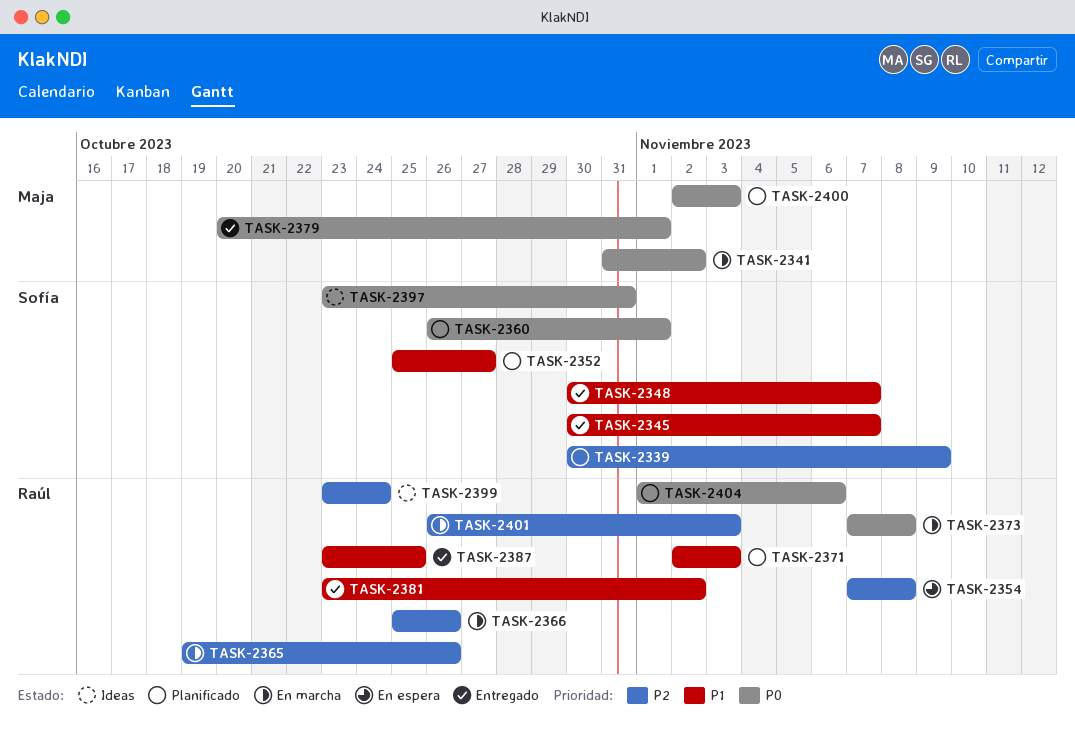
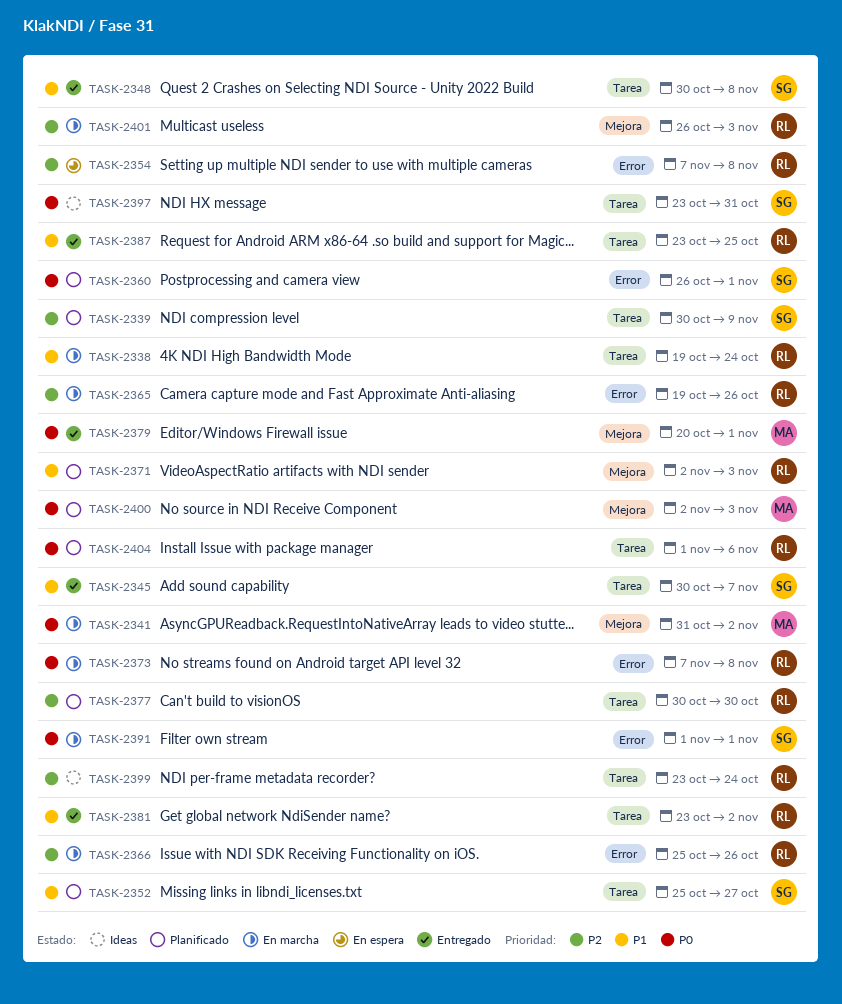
TASK-2338: none -> present
TASK-2348, due: Nov 7 -> Nov 8
TASK-2377: none -> present
TASK-2391: none -> present

